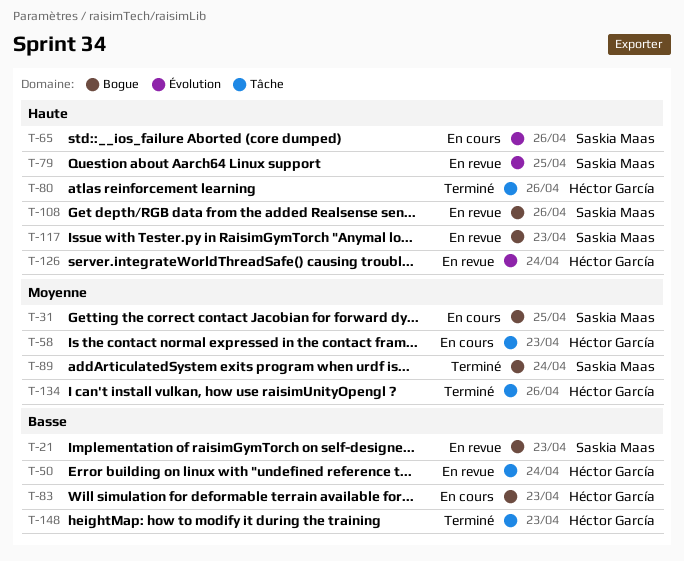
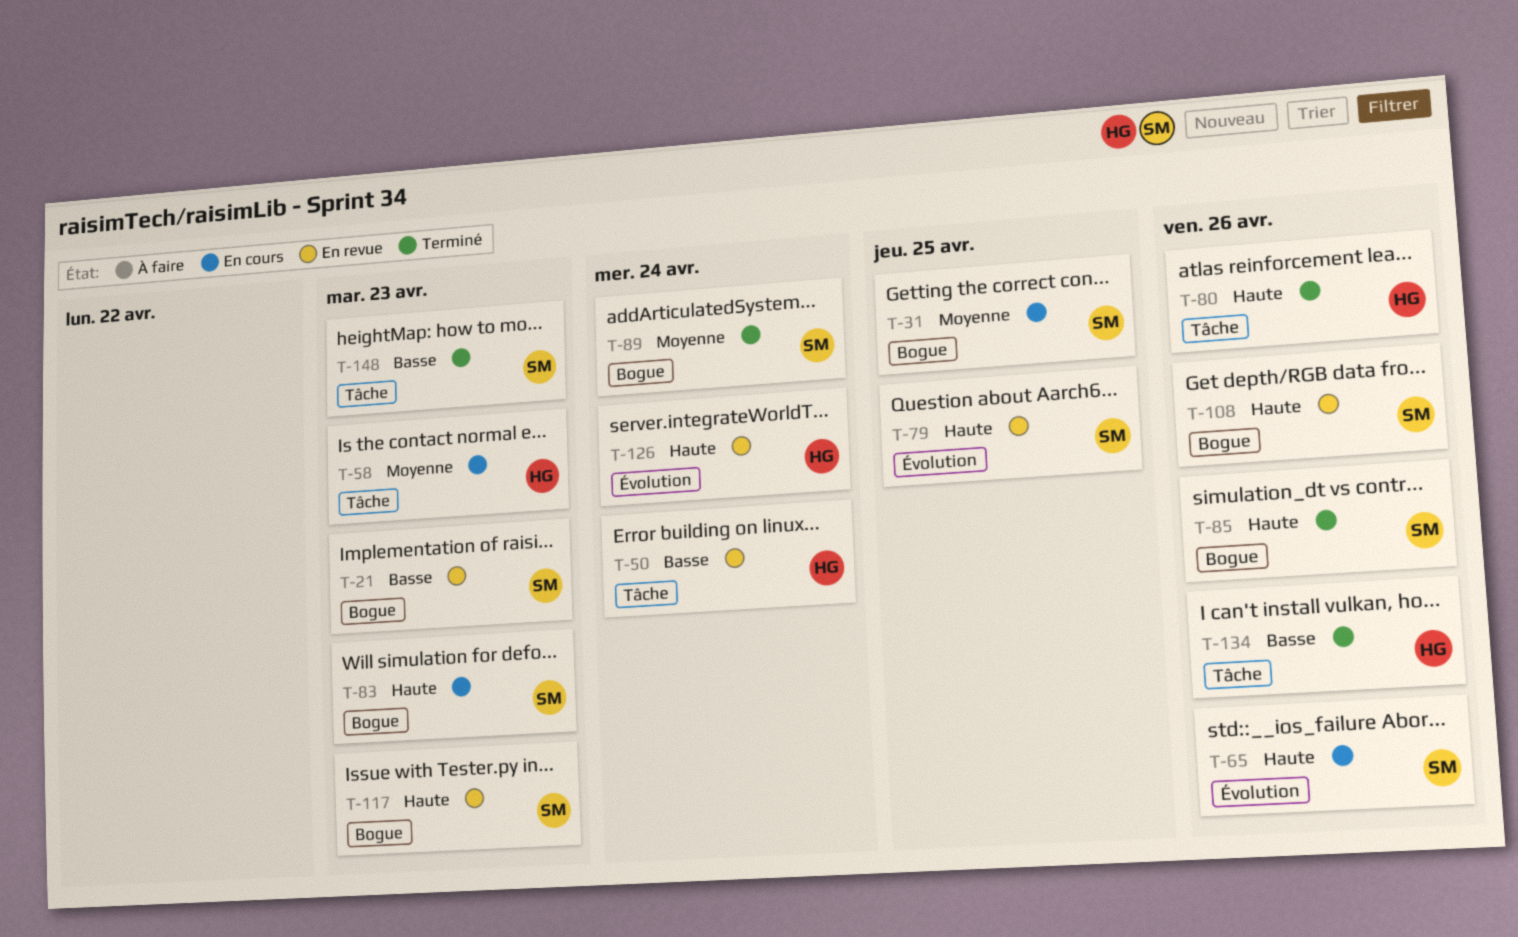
T-83, owner: Héctor García -> Saskia Maas
T-83, priority: Basse -> Haute
T-85: none -> present
T-134, priority: Moyenne -> Basse
T-148, owner: Héctor García -> Saskia Maas

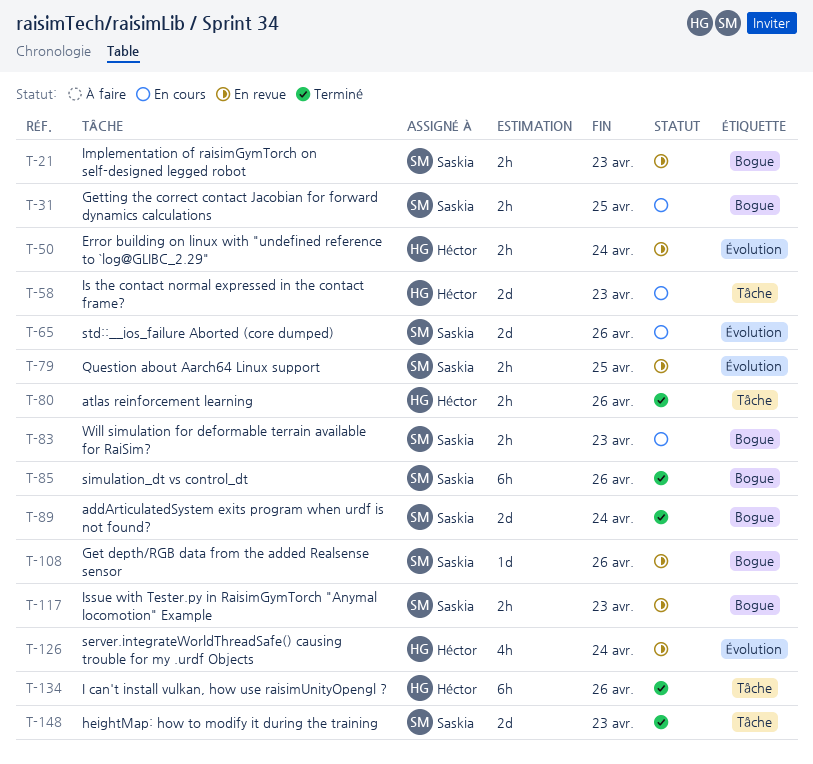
T-50, label: Tâche -> Évolution

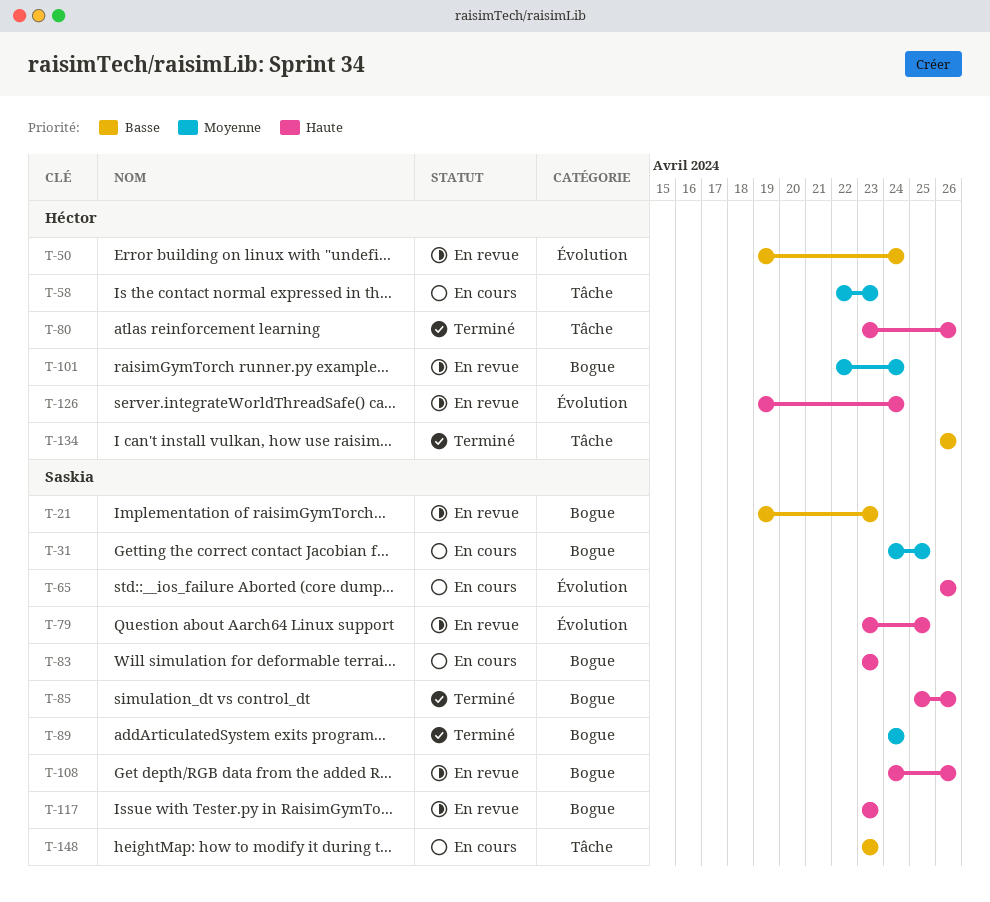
T-101: none -> present
T-148, status: Terminé -> En cours

